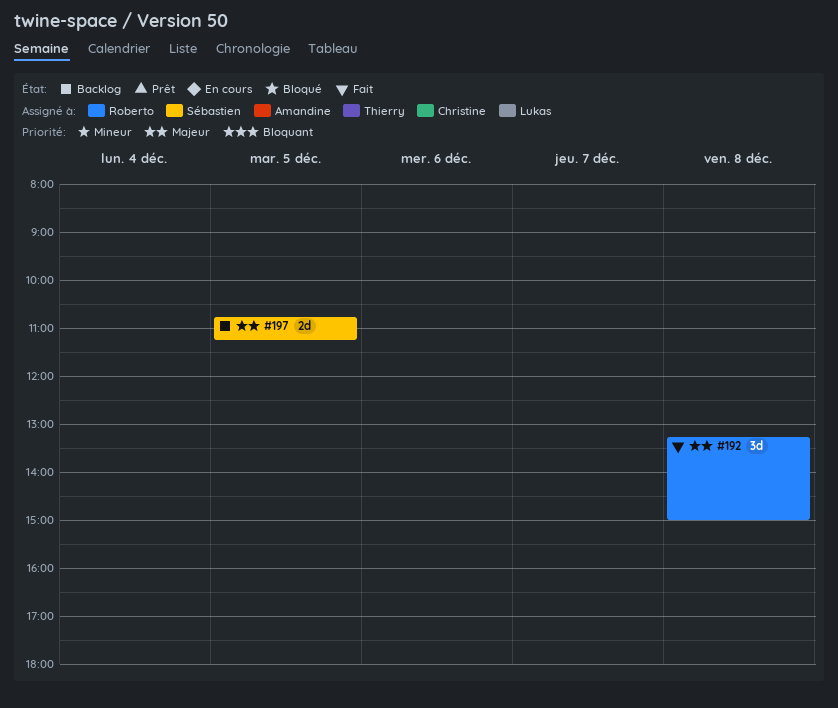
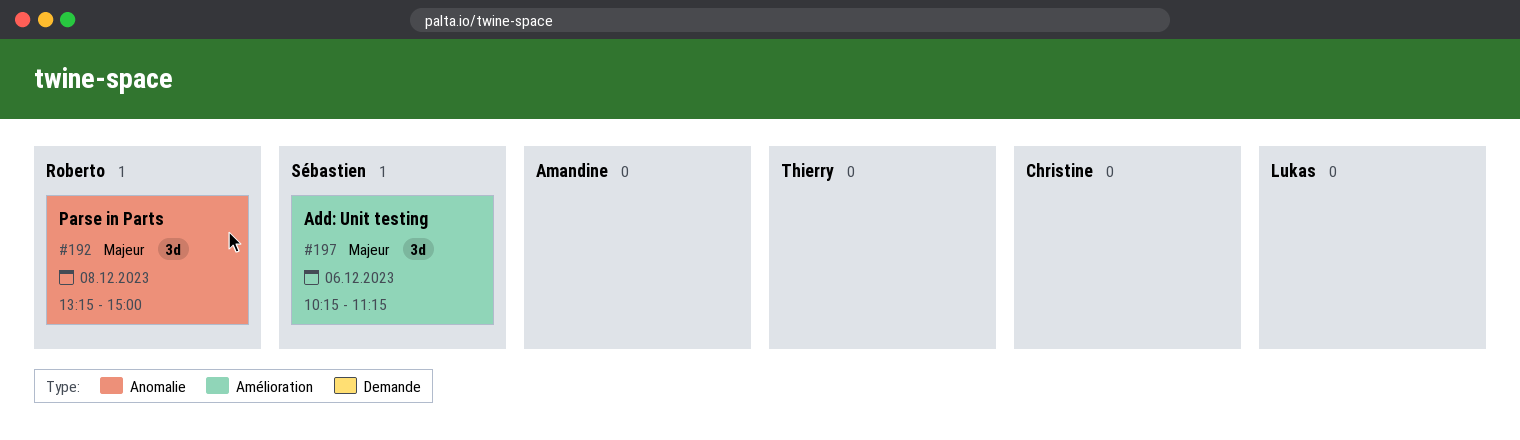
#197, estimate: 2d -> 3d
#197, day: Dec 5 -> Dec 6
#197, begins: 10:45 -> 10:15

